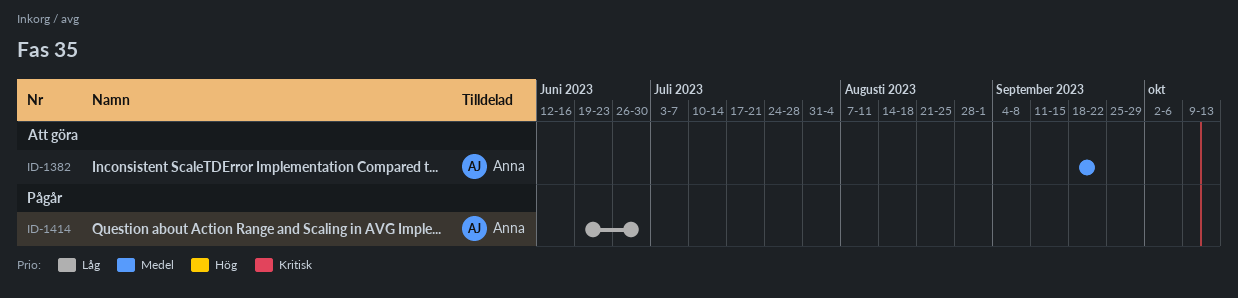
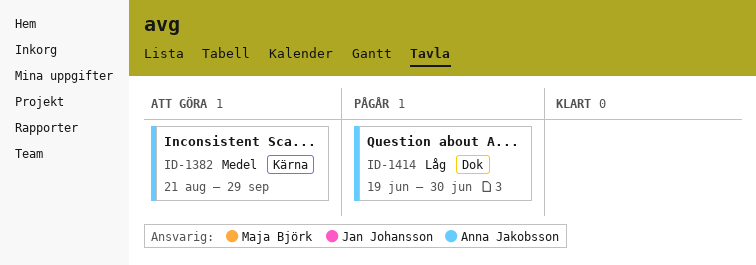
ID-1382, start: Sep 18 -> Aug 21
ID-1382, due: Sep 22 -> Sep 29

